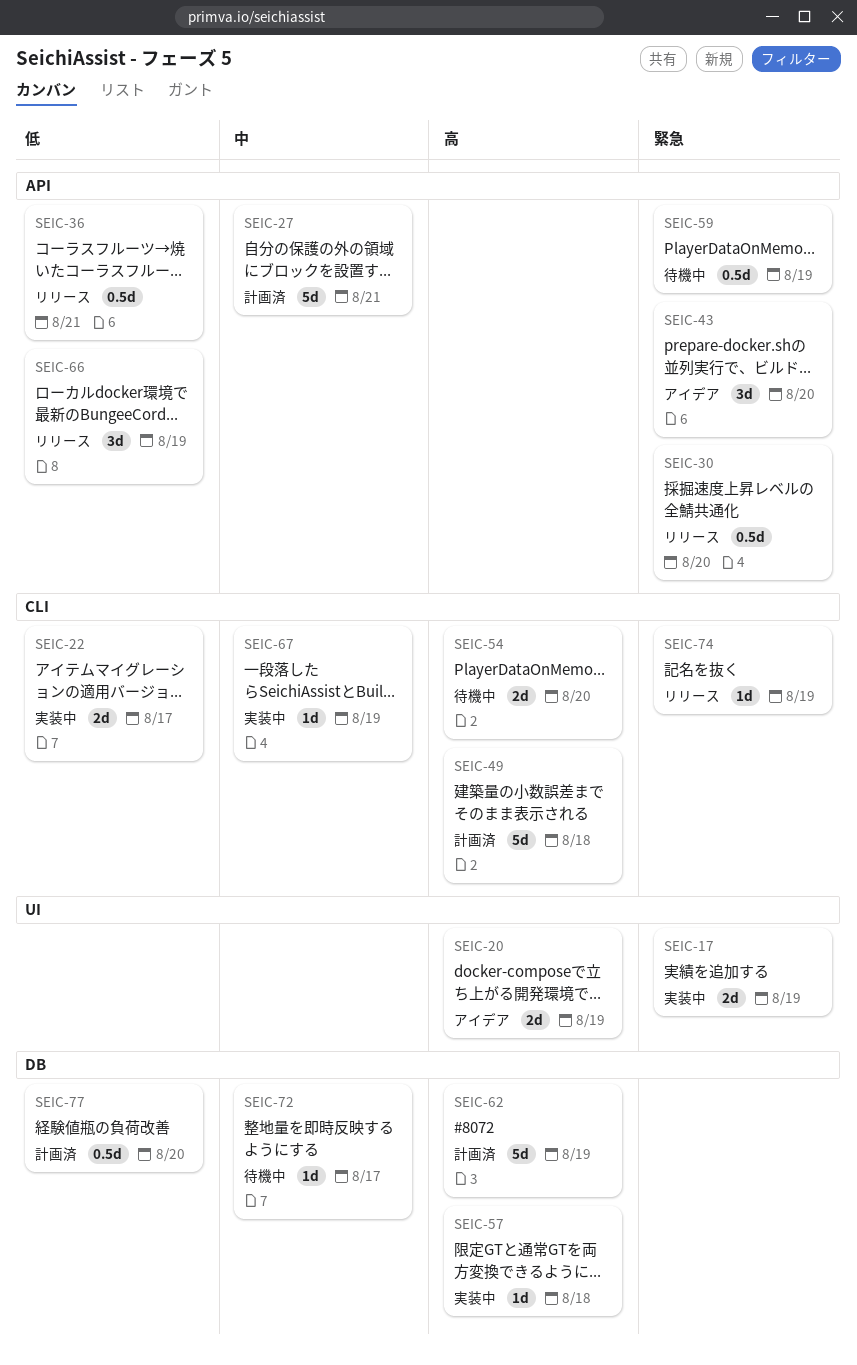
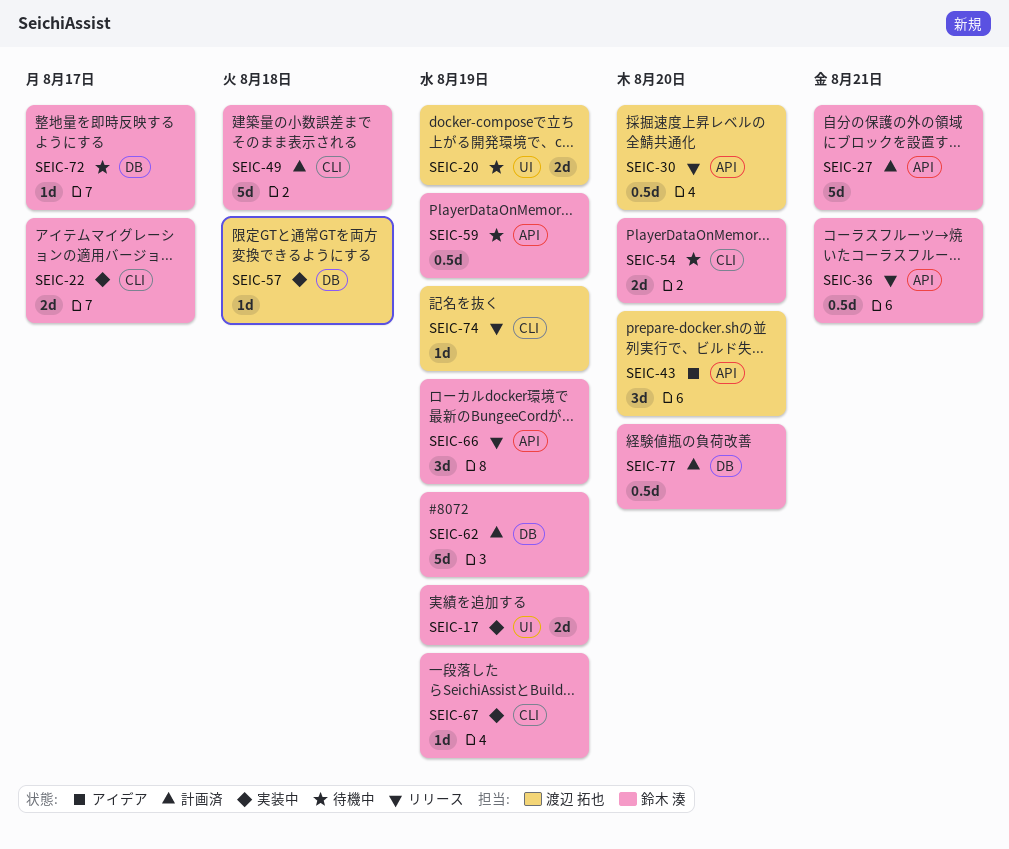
SEIC-20, status: アイデア -> 待機中

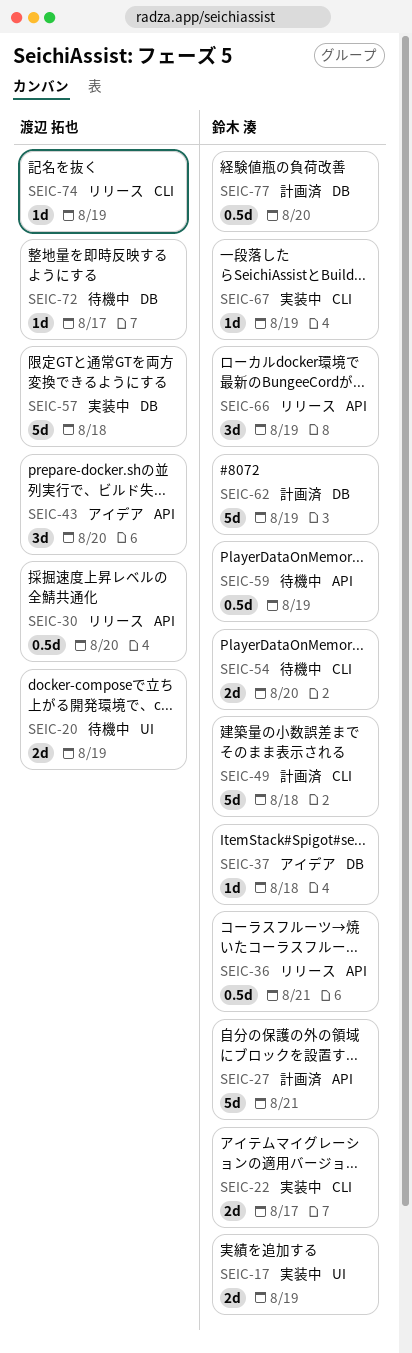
SEIC-37: none -> present
SEIC-57, estimate: 1d -> 5d
SEIC-72, owner: 鈴木 湊 -> 渡辺 拓也

